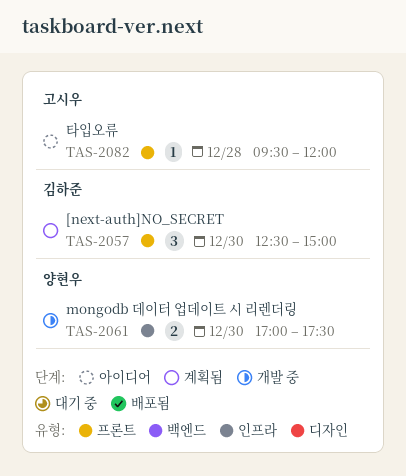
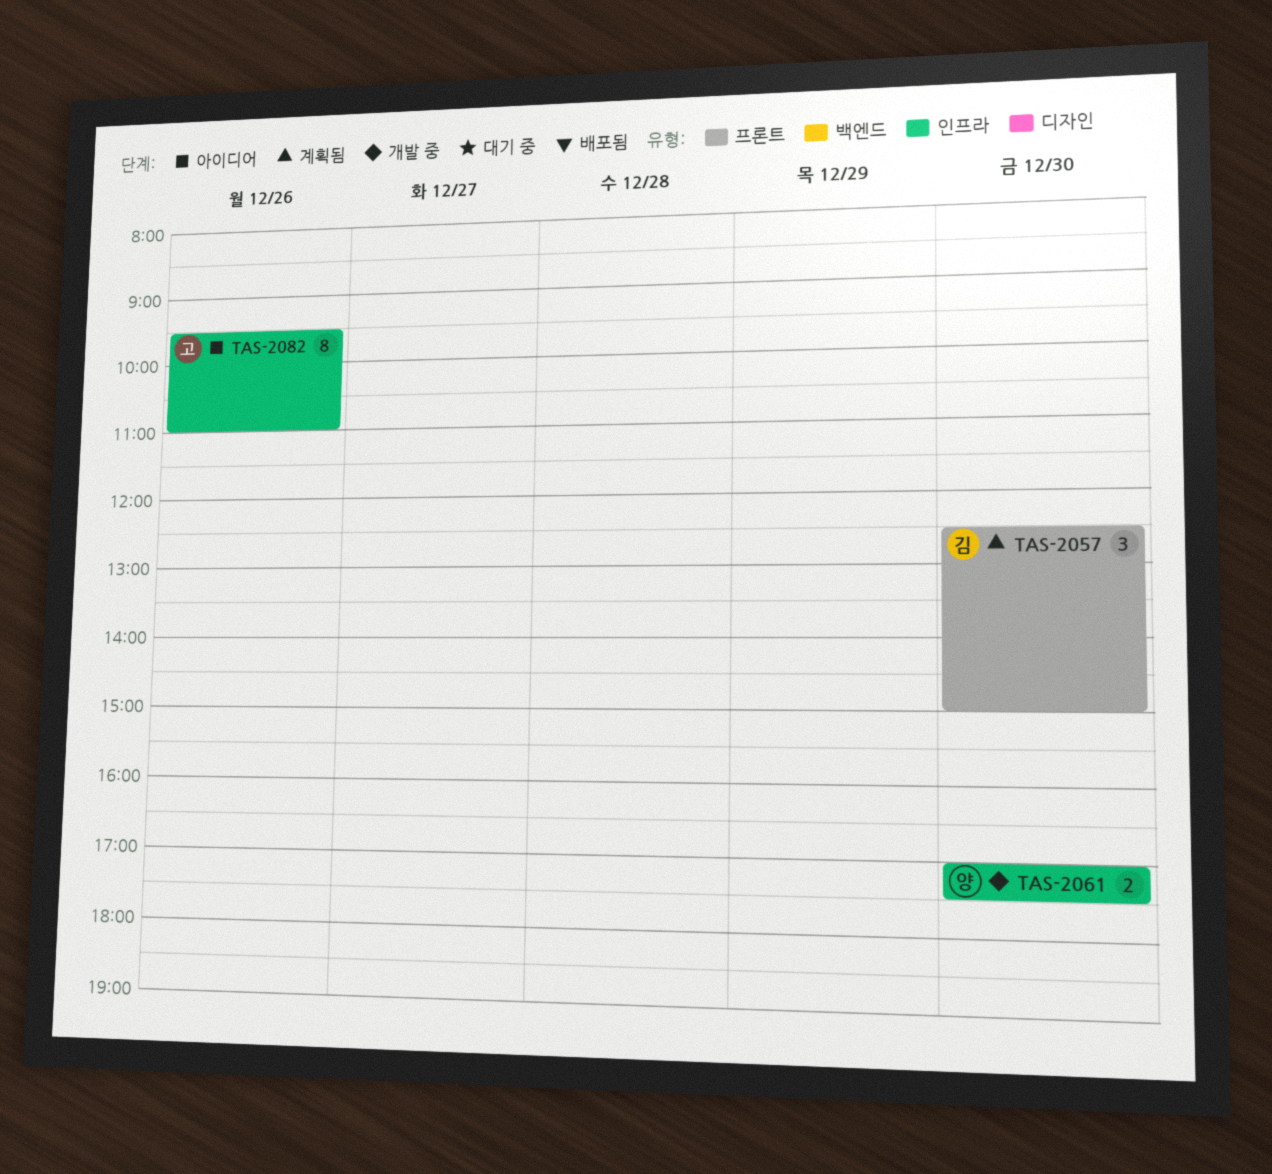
TAS-2082, label: 프론트 -> 인프라
TAS-2082, estimate: 1 -> 8
TAS-2082, day: Dec 28 -> Dec 26
TAS-2082, ends: 12:00 -> 11:00

